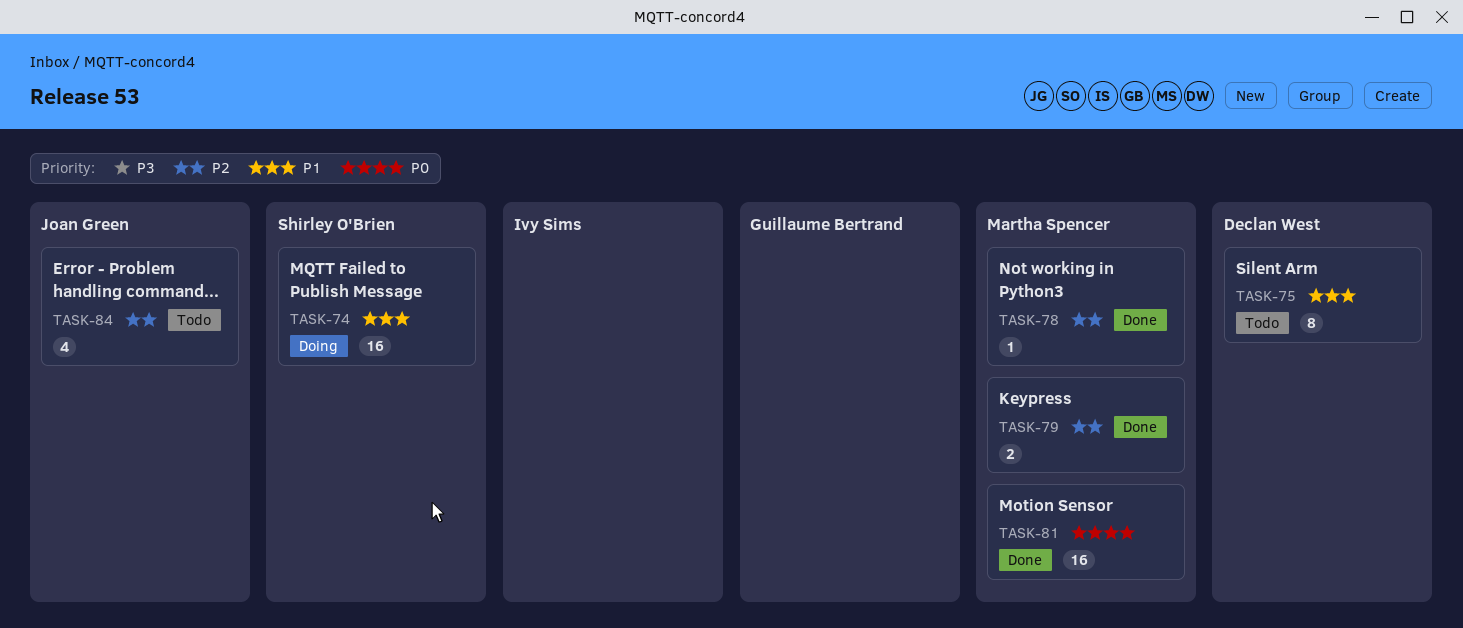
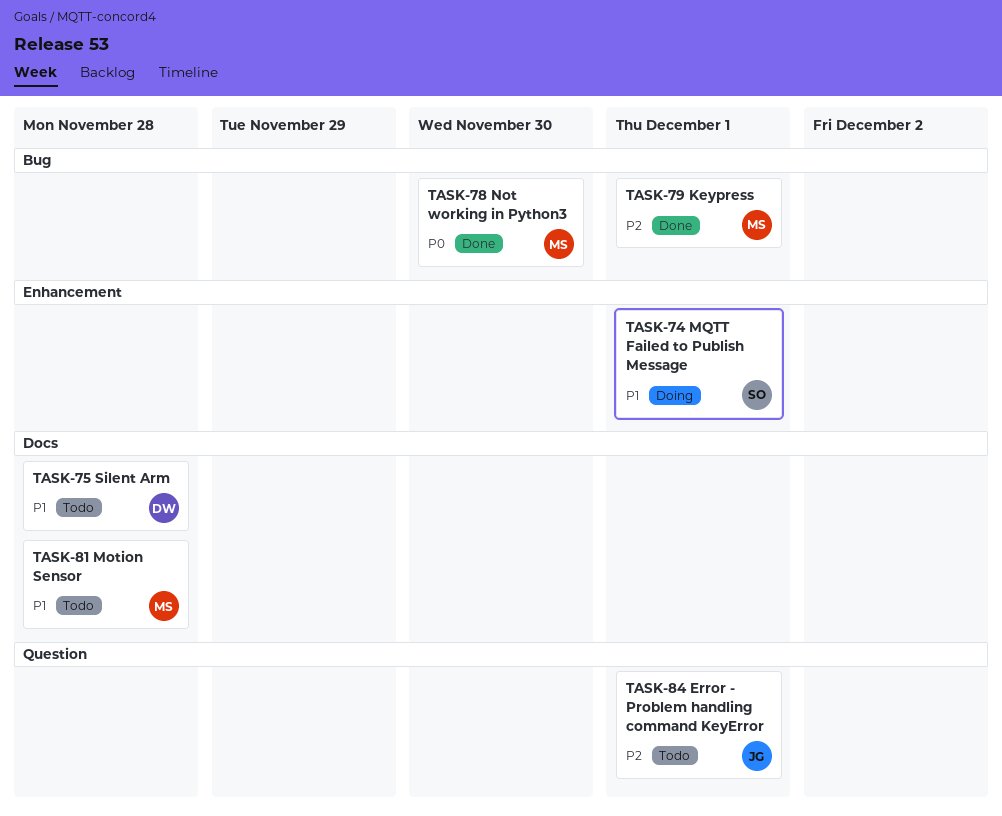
TASK-78, priority: P2 -> P0
TASK-81, status: Done -> Todo
TASK-81, priority: P0 -> P1

